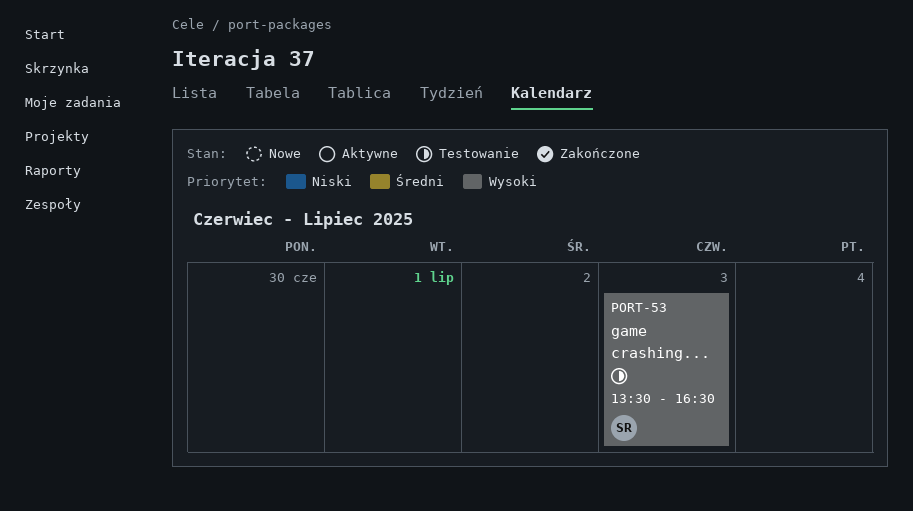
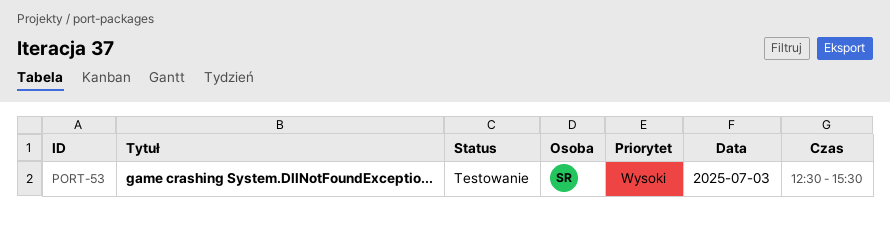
PORT-53, begins: 13:30 -> 12:30
PORT-53, ends: 16:30 -> 15:30

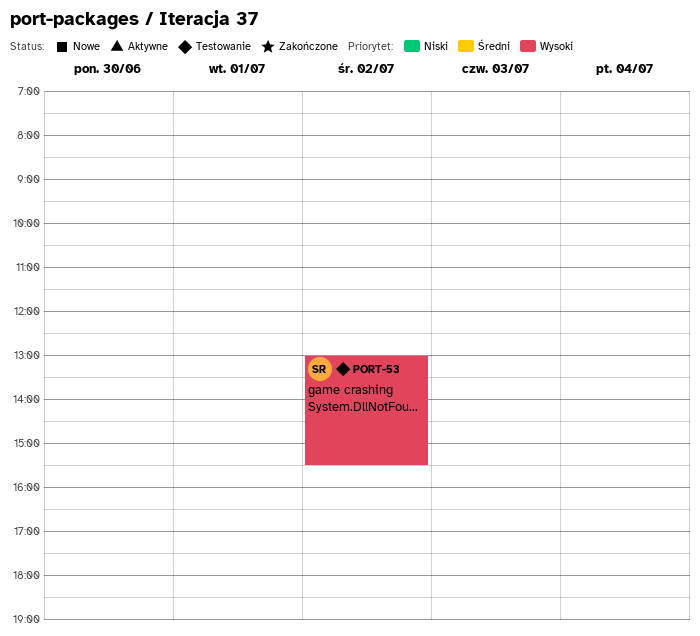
PORT-53, day: Jul 3 -> Jul 2
PORT-53, begins: 12:30 -> 13:00

